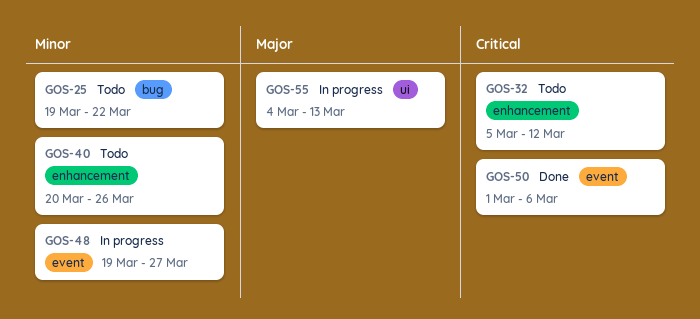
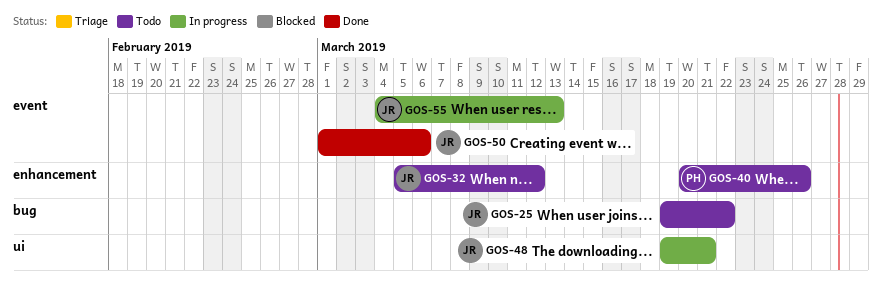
GOS-48, label: event -> ui
GOS-48, due: Mar 27 -> Mar 21
GOS-55, label: ui -> event

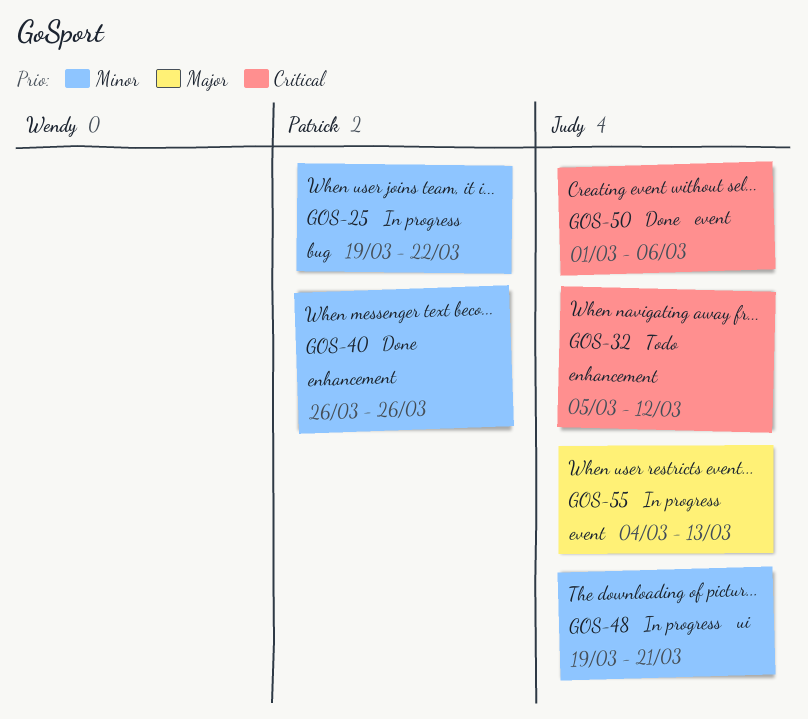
GOS-25, status: Todo -> In progress
GOS-25, owner: Judy -> Patrick
GOS-40, status: Todo -> Done
GOS-40, start: Mar 20 -> Mar 26

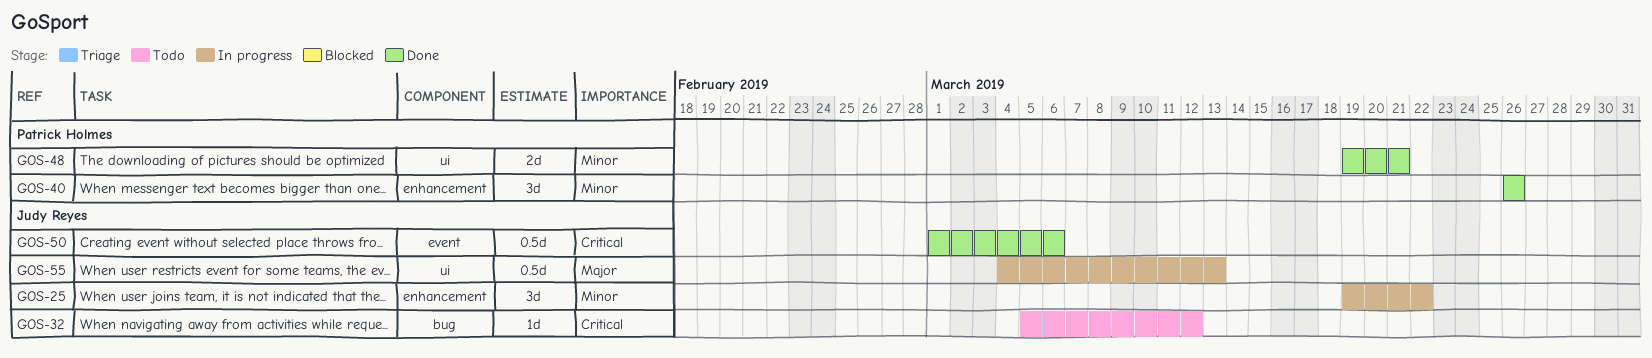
GOS-25, owner: Patrick Holmes -> Judy Reyes
GOS-25, label: bug -> enhancement
GOS-32, label: enhancement -> bug
GOS-48, status: In progress -> Done
GOS-48, owner: Judy Reyes -> Patrick Holmes
GOS-55, label: event -> ui

